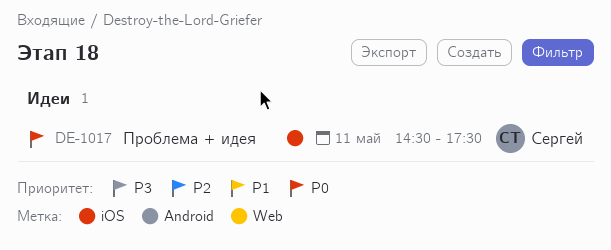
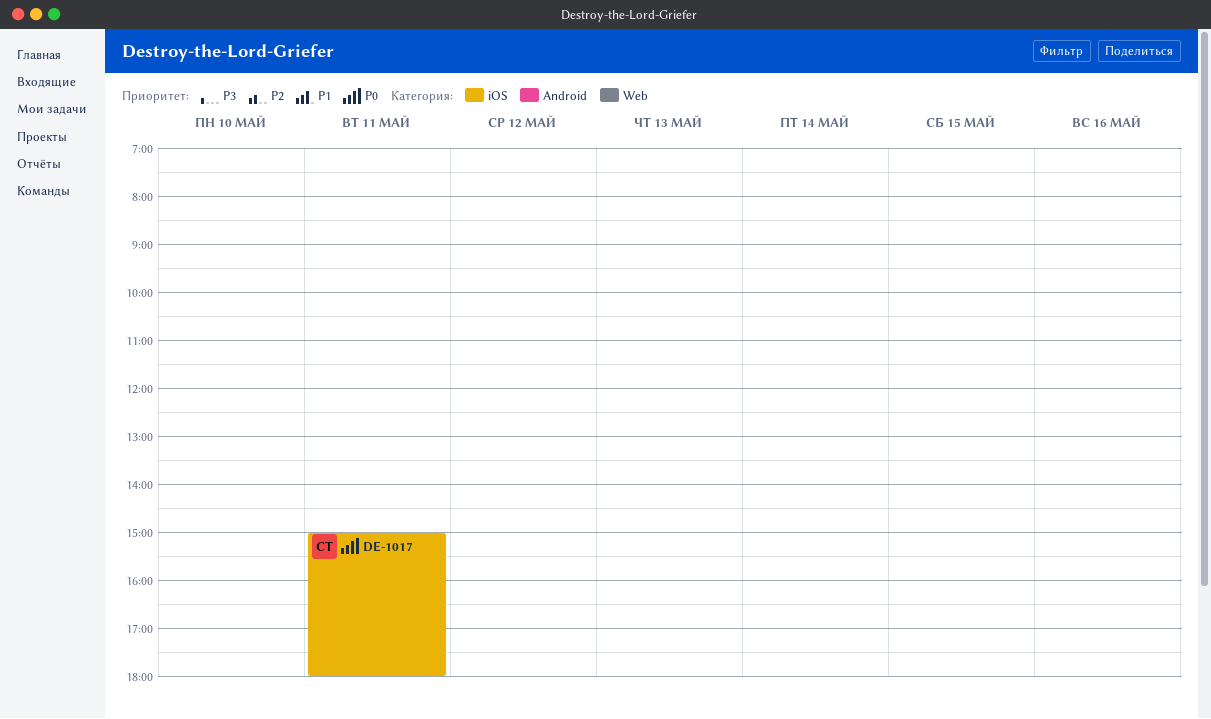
DE-1017, begins: 14:30 -> 15:00
DE-1017, ends: 17:30 -> 18:00

